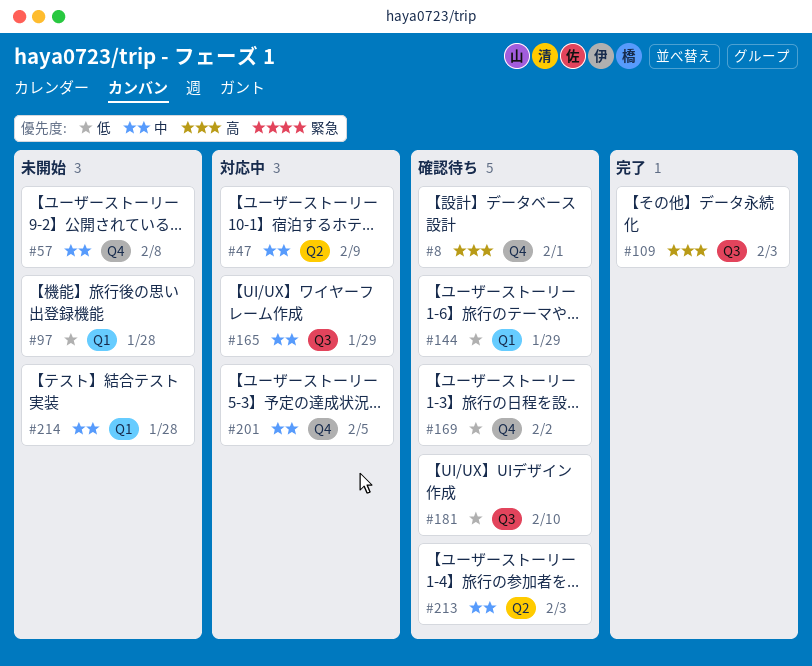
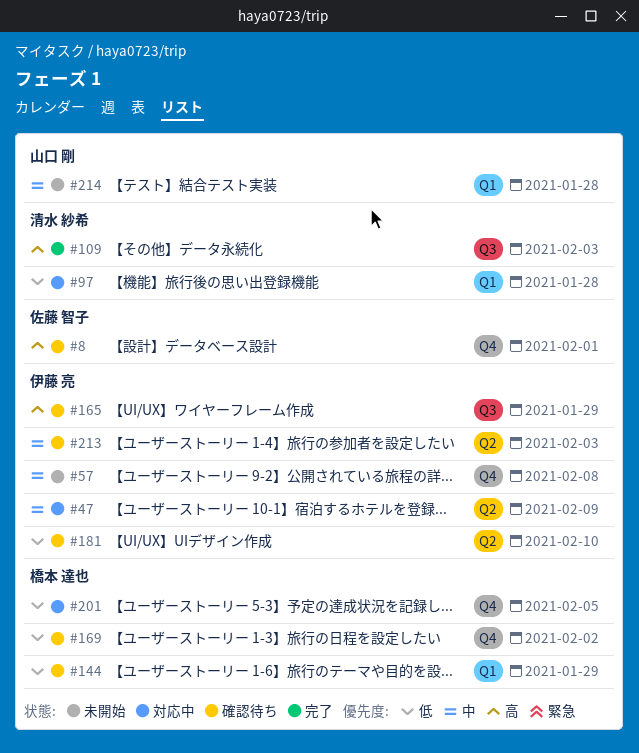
#97, status: 未開始 -> 対応中
#165, status: 対応中 -> 確認待ち
#165, priority: 中 -> 高
#181, label: Q3 -> Q2
#201, priority: 中 -> 低

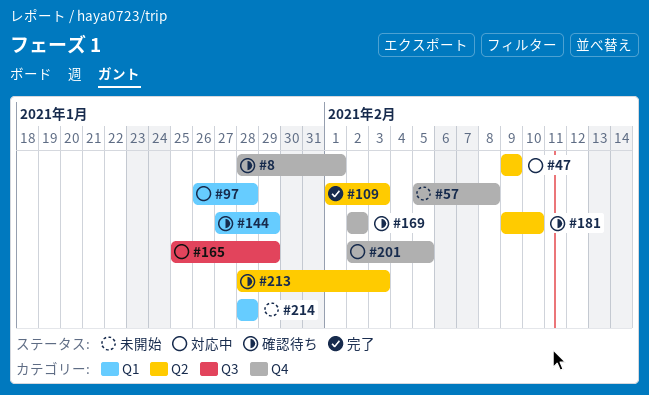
#109, label: Q3 -> Q2
#165, status: 確認待ち -> 対応中

